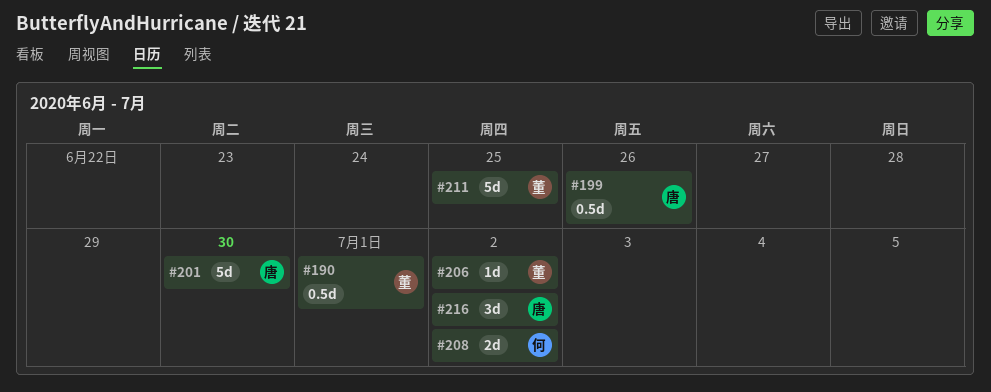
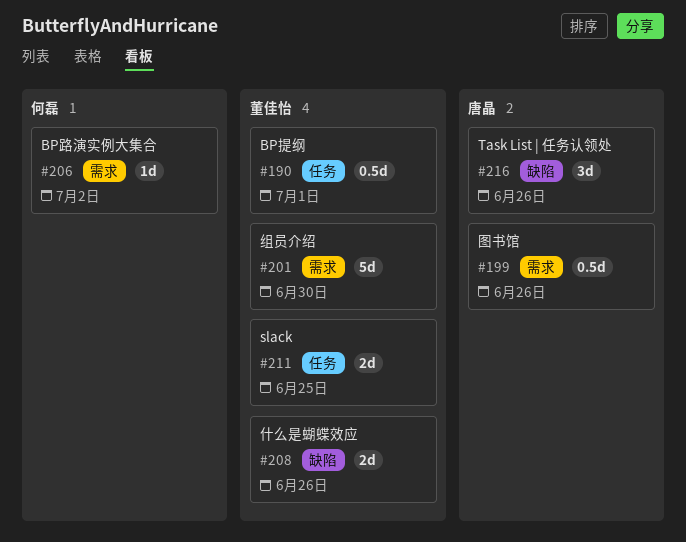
#201, owner: 唐晶 -> 董佳怡
#206, owner: 董佳怡 -> 何磊
#208, owner: 何磊 -> 董佳怡
#208, due: Jul 2 -> Jun 26
#211, estimate: 5d -> 2d
#216, due: Jul 2 -> Jun 26

